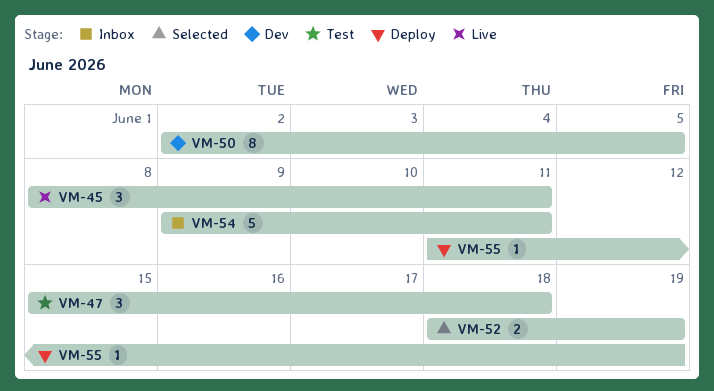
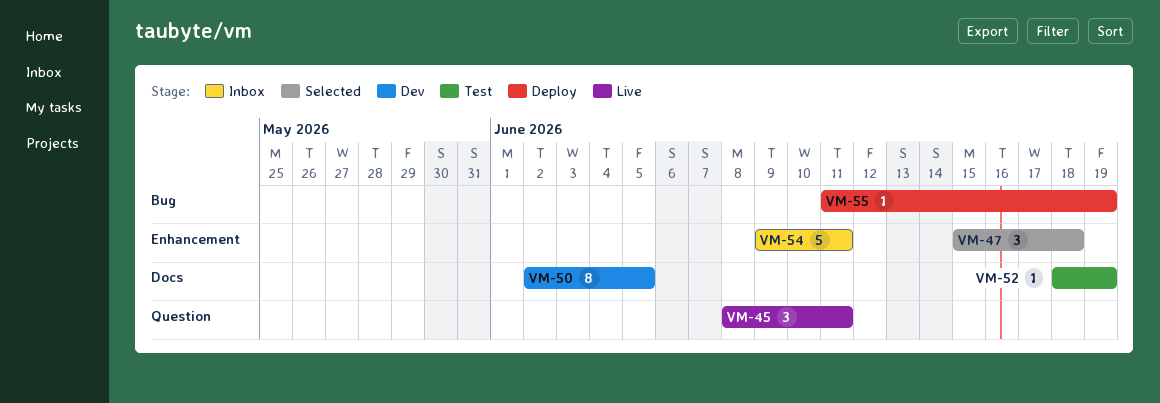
VM-47, status: Test -> Selected
VM-52, status: Selected -> Test
VM-52, estimate: 2 -> 1

